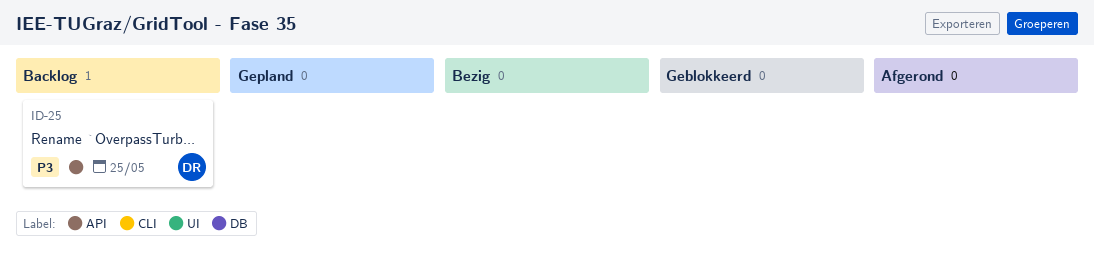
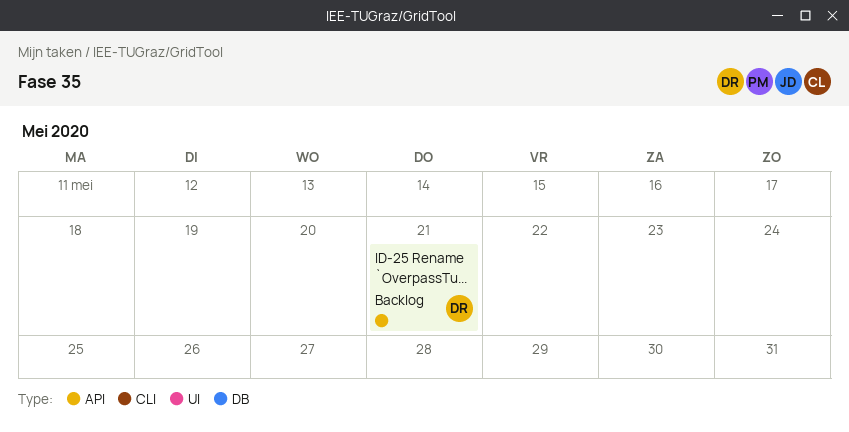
ID-25, due: May 25 -> May 21

